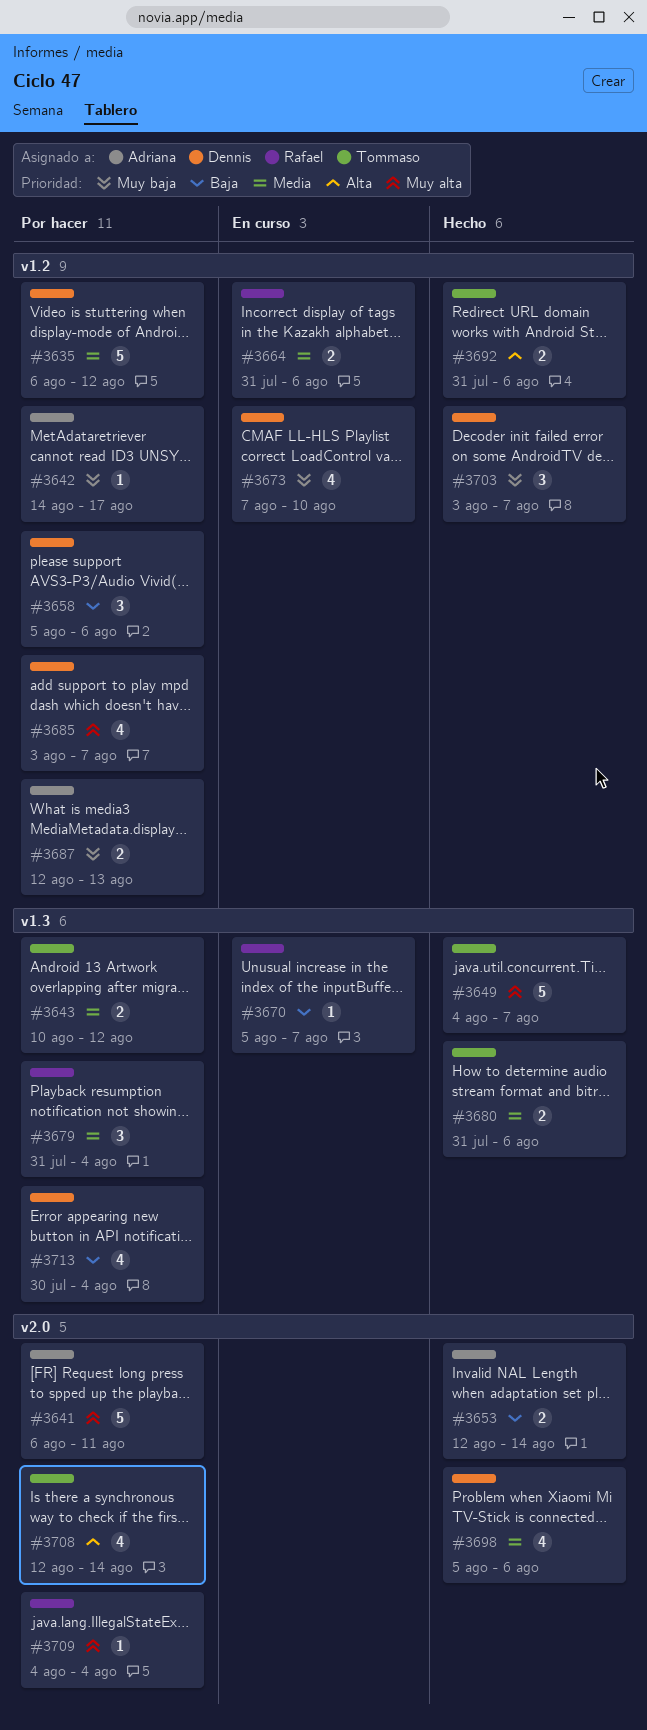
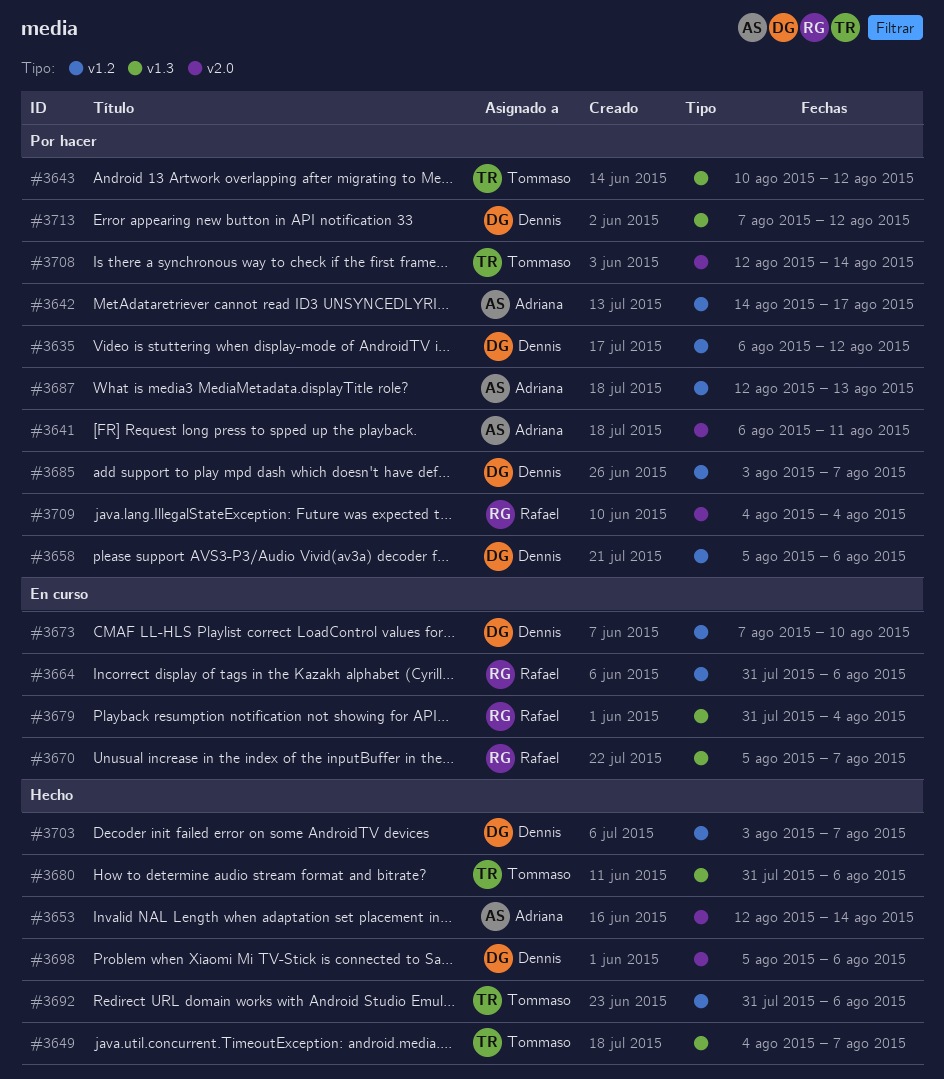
#3679, status: Por hacer -> En curso
#3713, start: Jul 30 -> Aug 7
#3713, due: Aug 4 -> Aug 12

